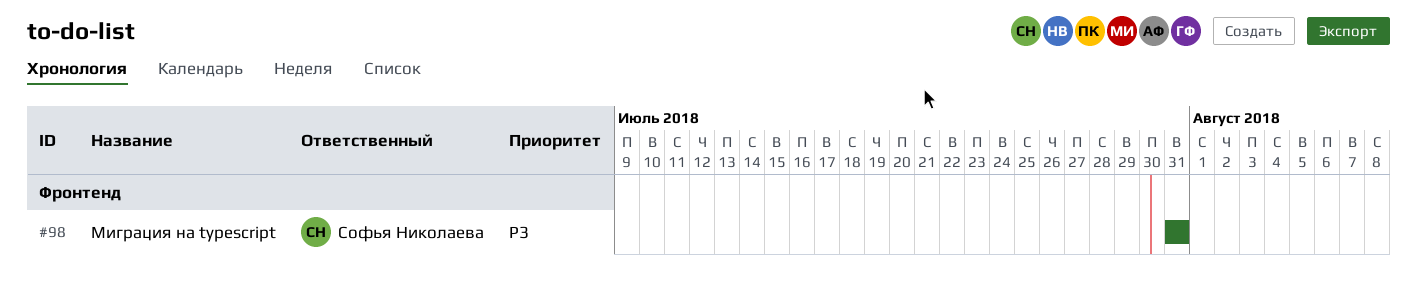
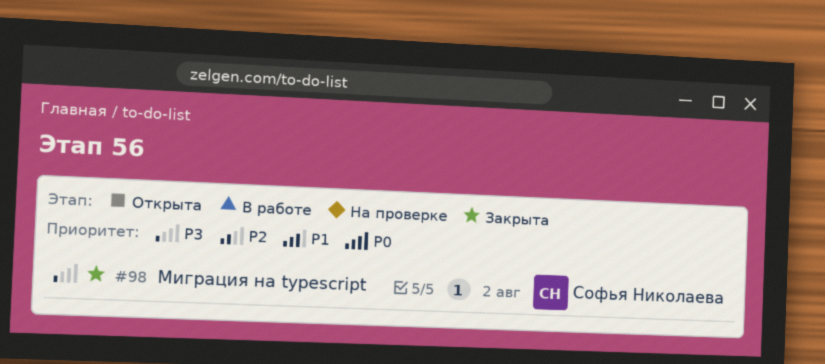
#98, due: Jul 31 -> Aug 2

